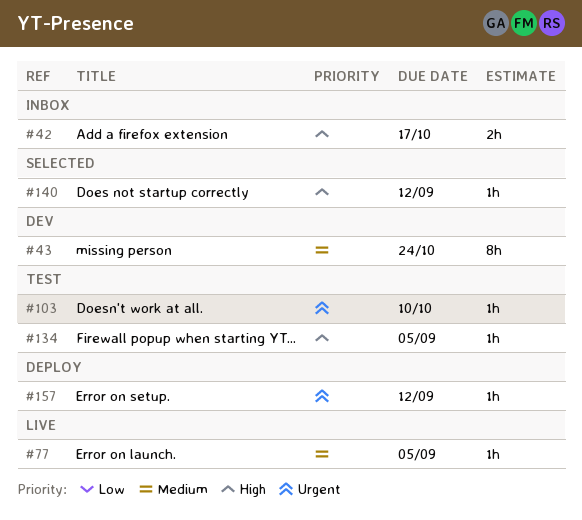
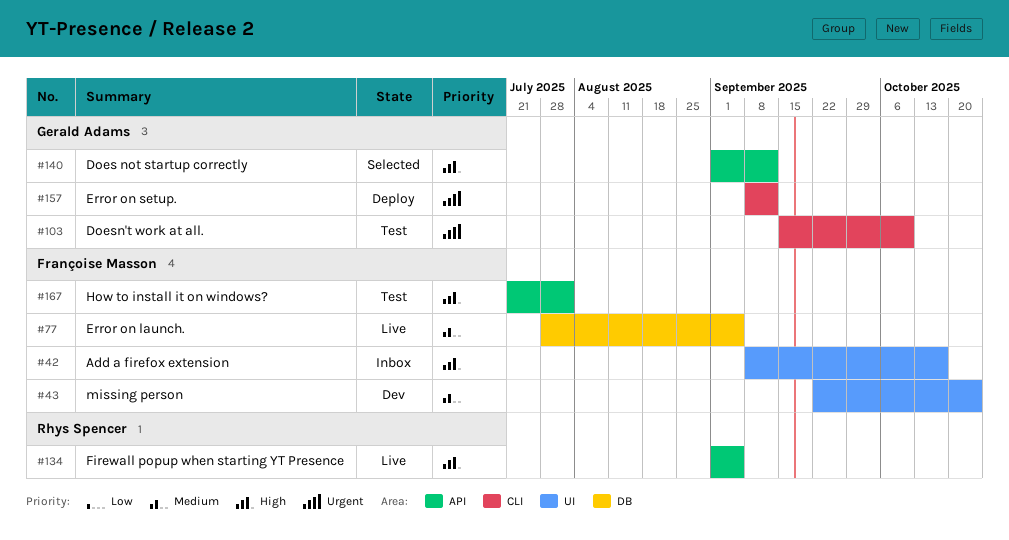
#134, status: Test -> Live
#167: none -> present

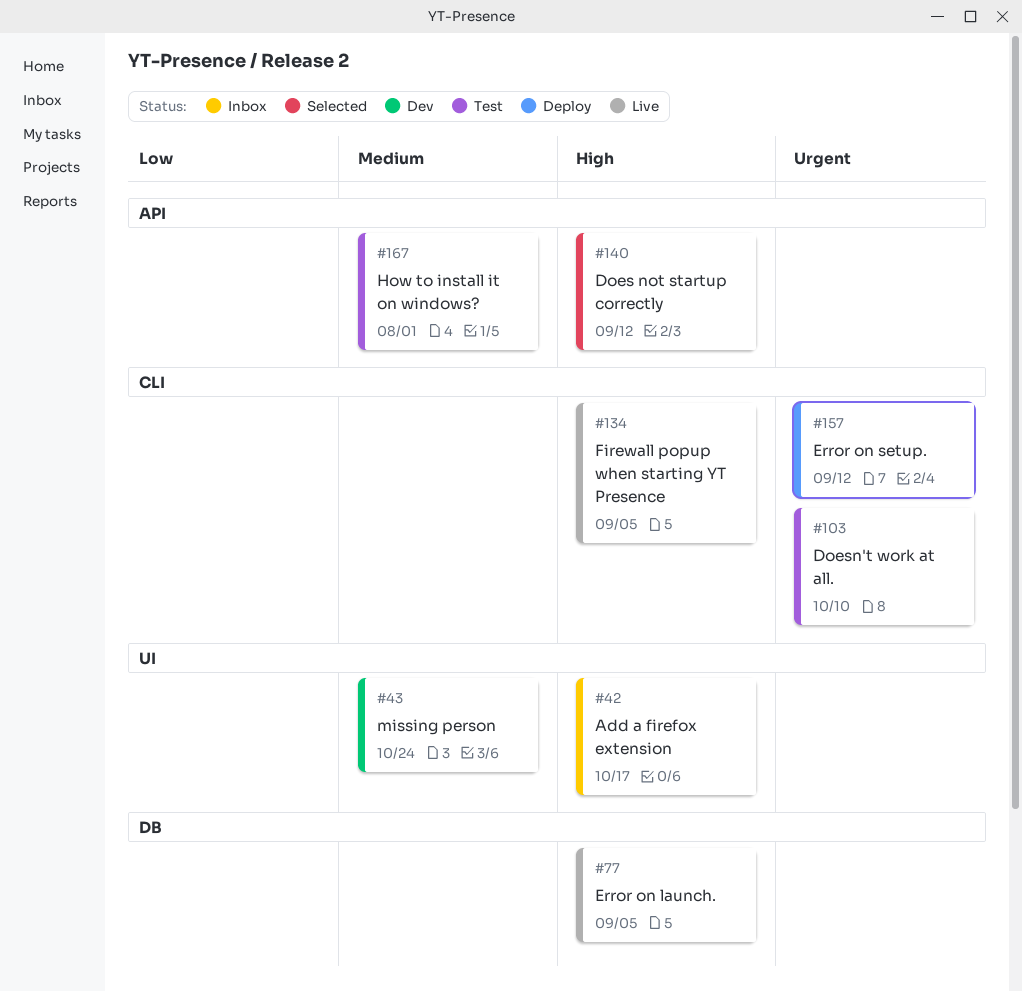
#77, priority: Medium -> High
#134, label: API -> CLI
#167, priority: High -> Medium

